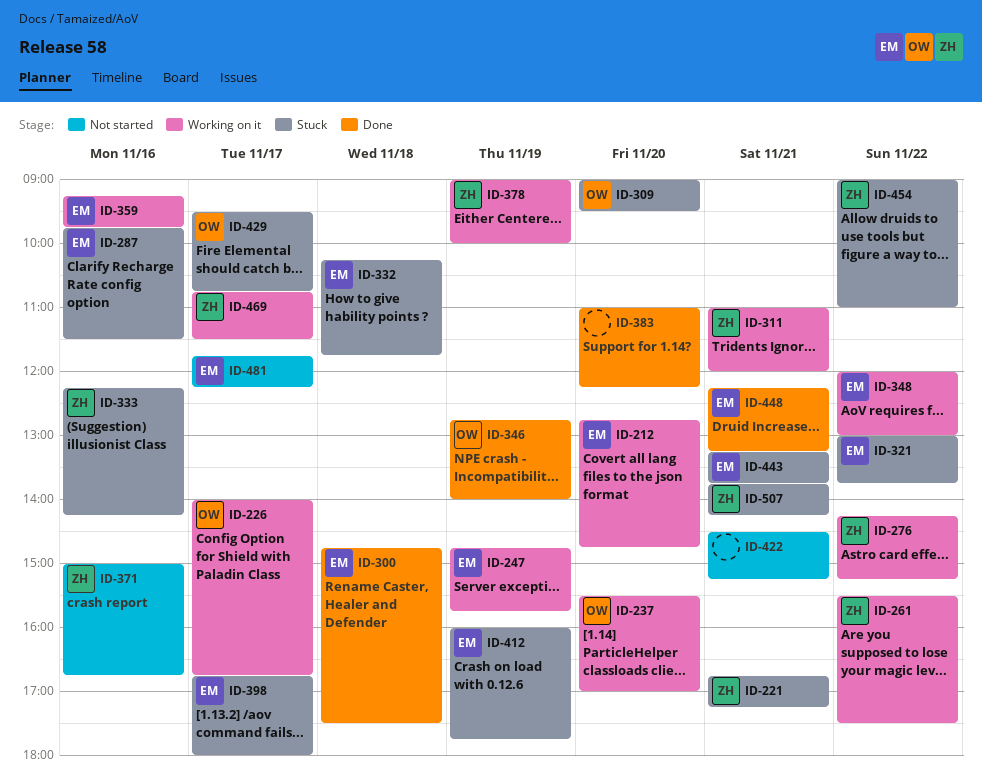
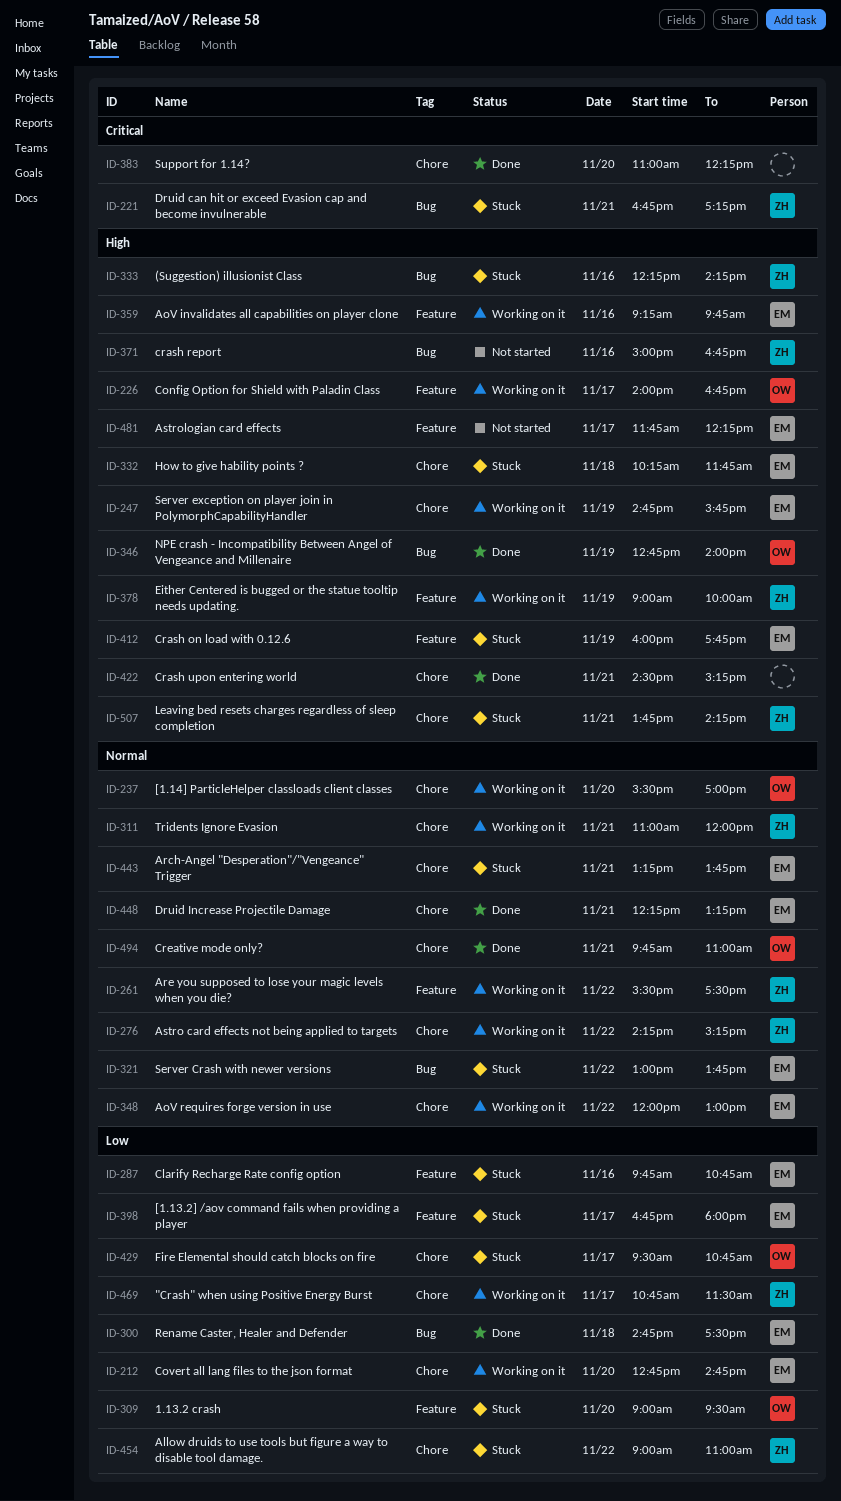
ID-287, ends: 11:30 -> 10:45
ID-422, status: Not started -> Done
ID-494: none -> present

